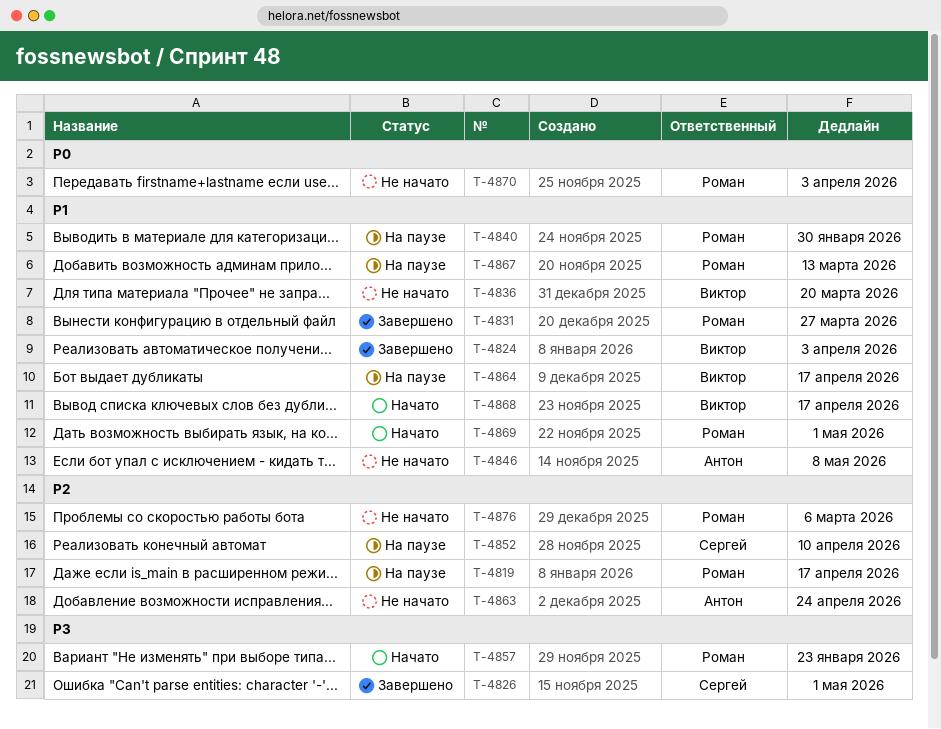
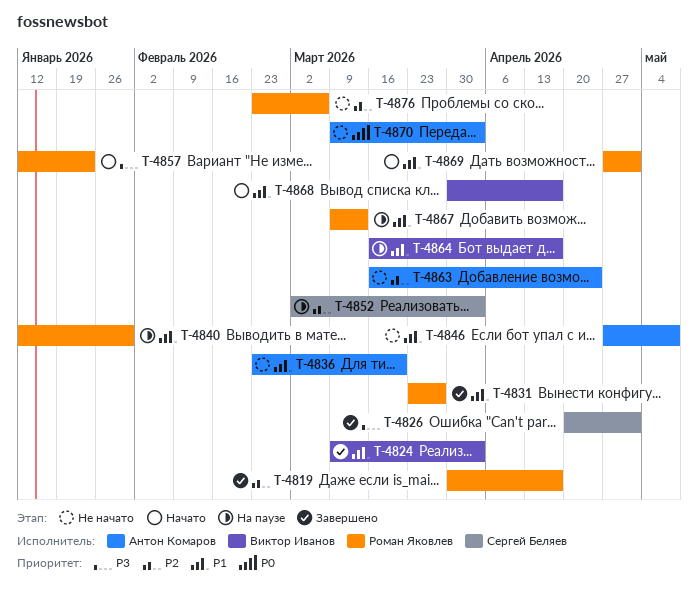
T-4819, status: На паузе -> Завершено
T-4836, owner: Виктор Иванов -> Антон Комаров
T-4852, due: Apr 10 -> Apr 3
T-4870, owner: Роман Яковлев -> Антон Комаров

